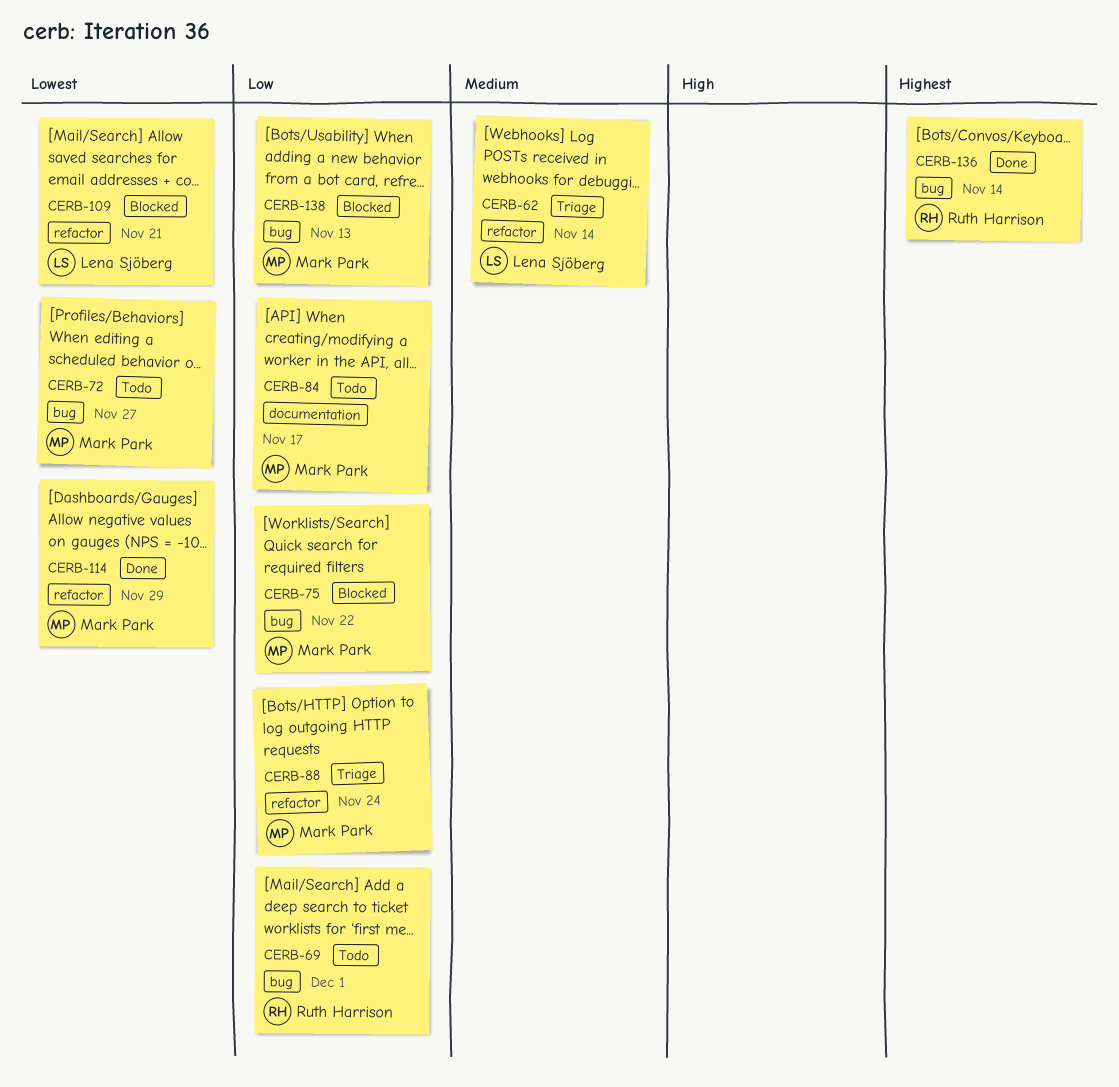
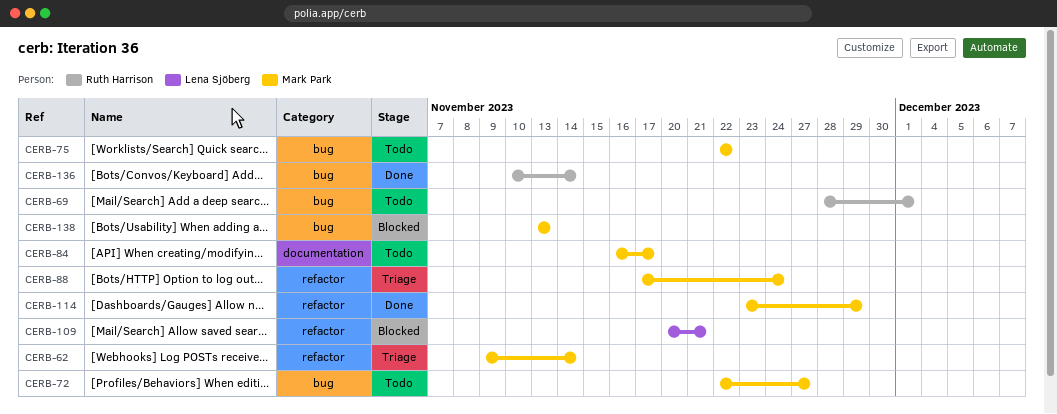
CERB-62, owner: Lena Sjöberg -> Mark Park
CERB-75, status: Blocked -> Todo

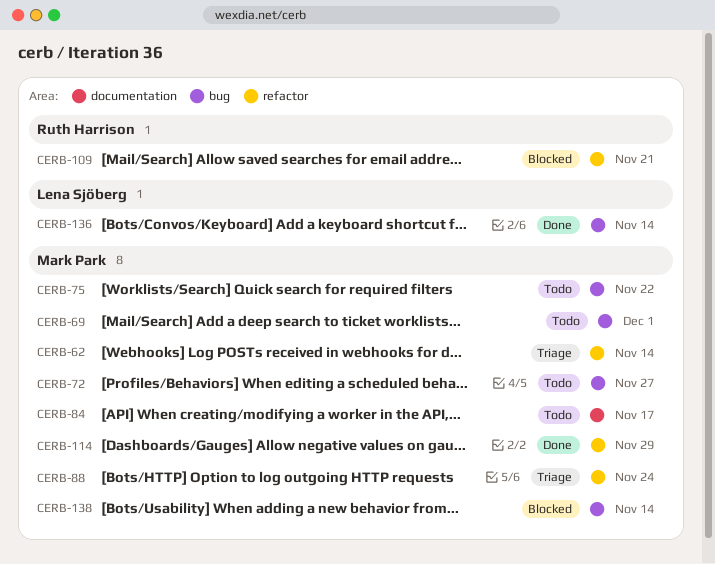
CERB-69, owner: Ruth Harrison -> Mark Park
CERB-109, owner: Lena Sjöberg -> Ruth Harrison
CERB-136, owner: Ruth Harrison -> Lena Sjöberg
CERB-138, due: Nov 13 -> Nov 14

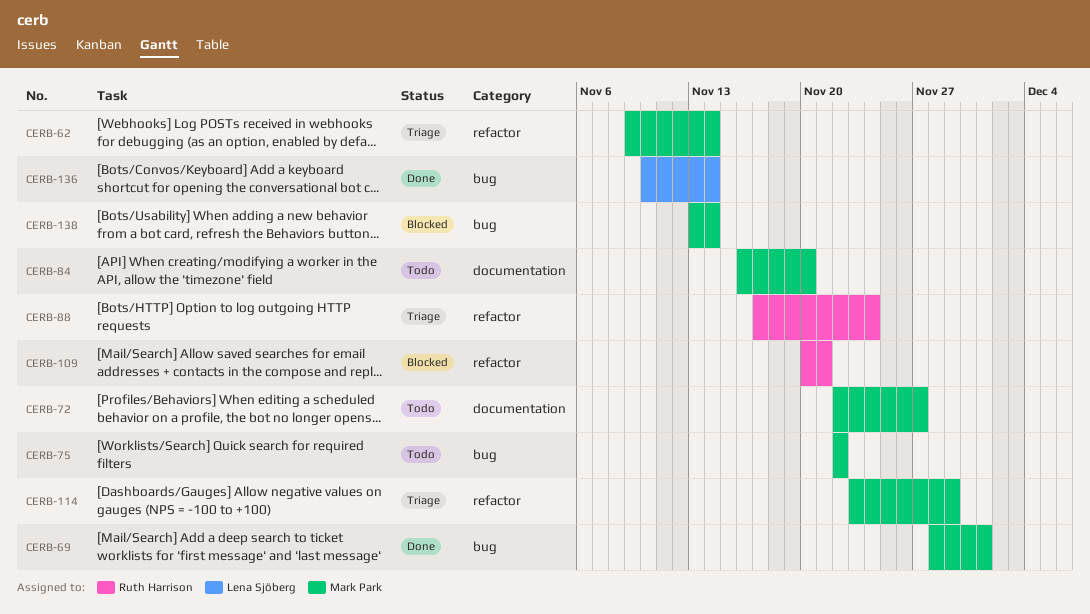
CERB-69, status: Todo -> Done
CERB-72, label: bug -> documentation
CERB-84, due: Nov 17 -> Nov 20
CERB-88, owner: Mark Park -> Ruth Harrison
CERB-114, status: Done -> Triage

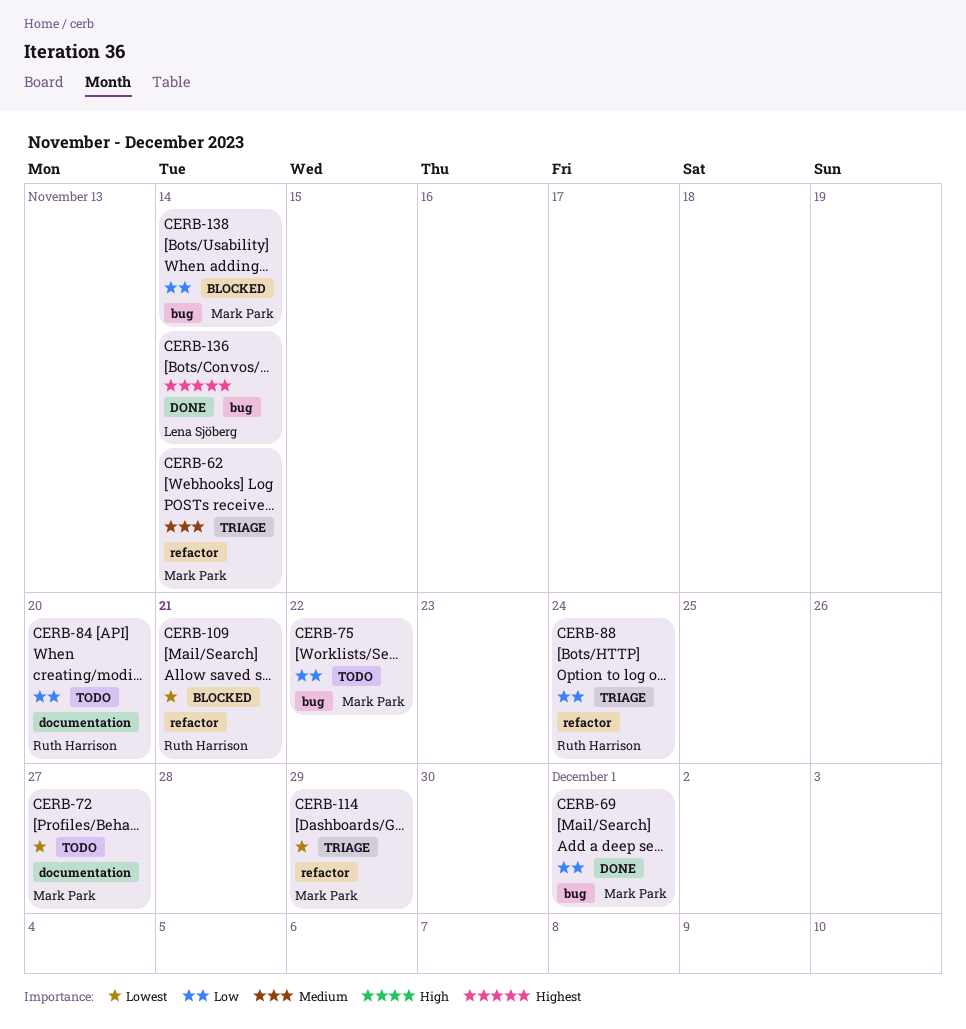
CERB-84, owner: Mark Park -> Ruth Harrison

